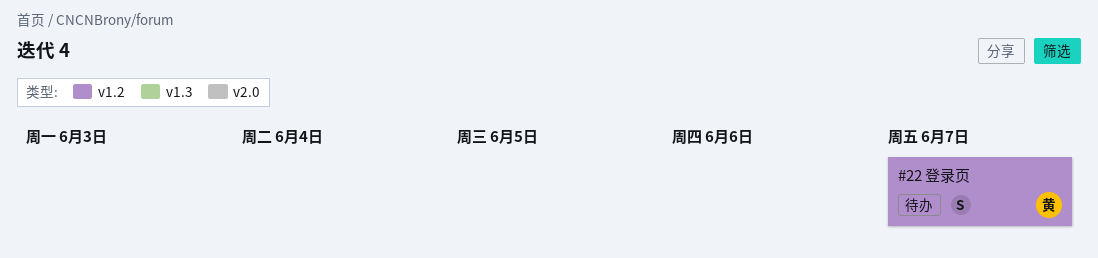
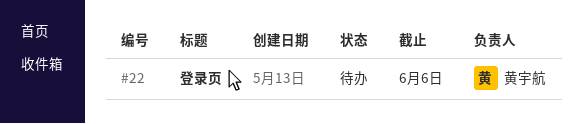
#22, due: Jun 7 -> Jun 6

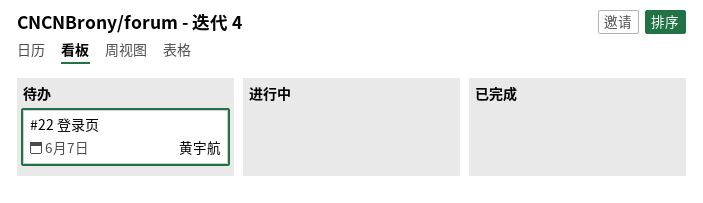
#22, due: Jun 6 -> Jun 7

